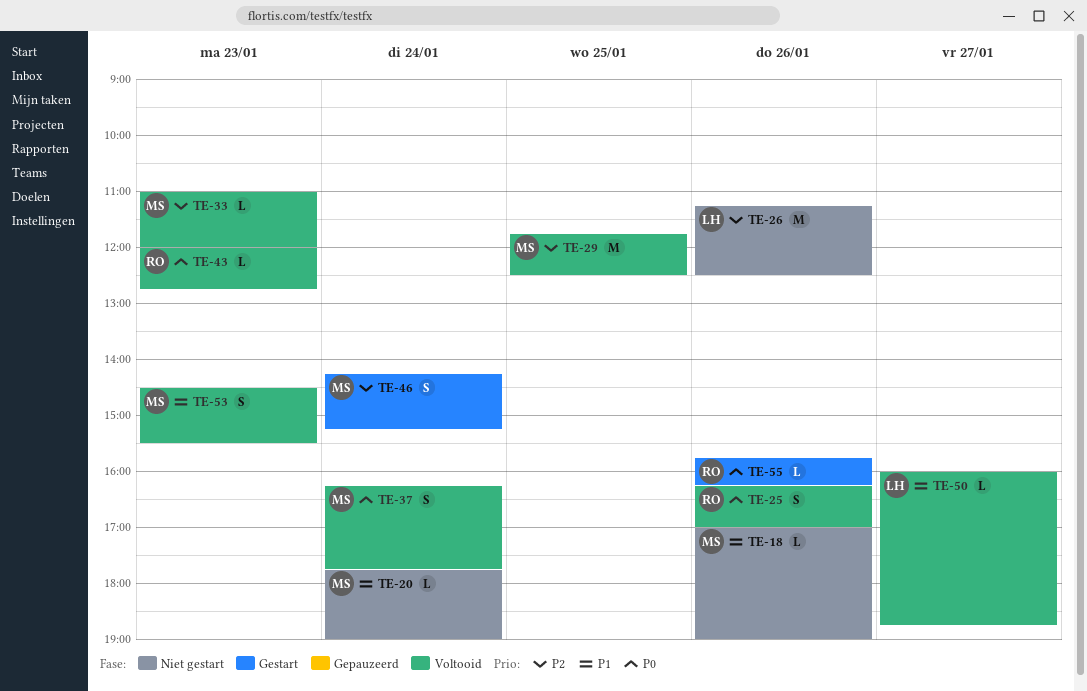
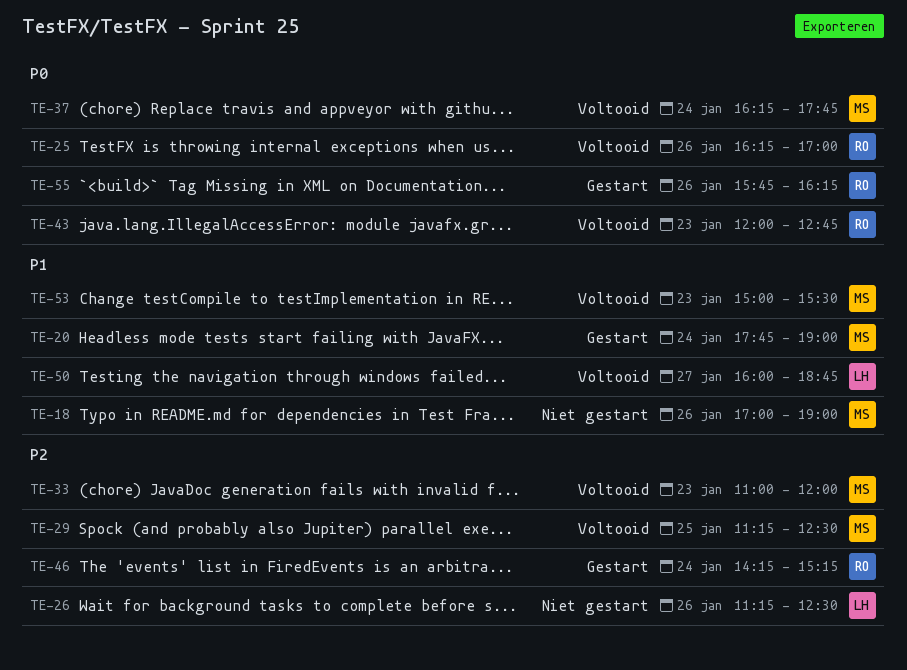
TE-20, status: Niet gestart -> Gestart
TE-29, begins: 11:45 -> 11:15
TE-46, owner: MS -> RO
TE-53, begins: 14:30 -> 15:00

